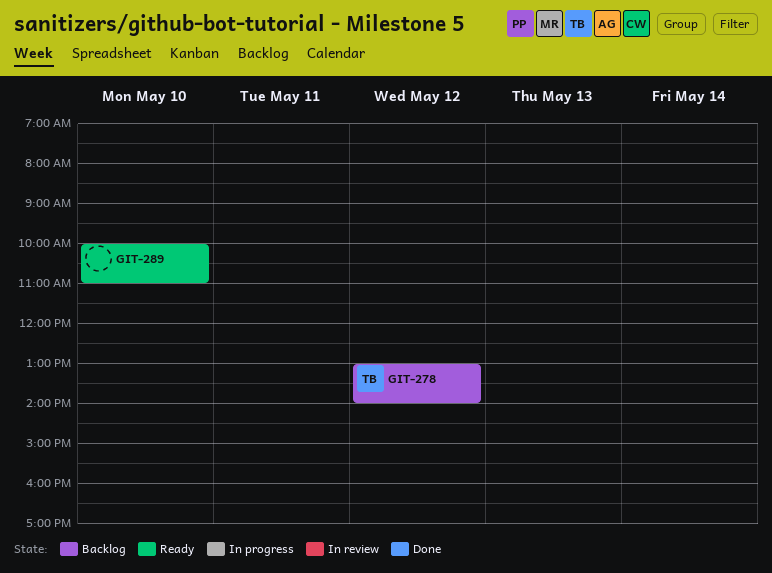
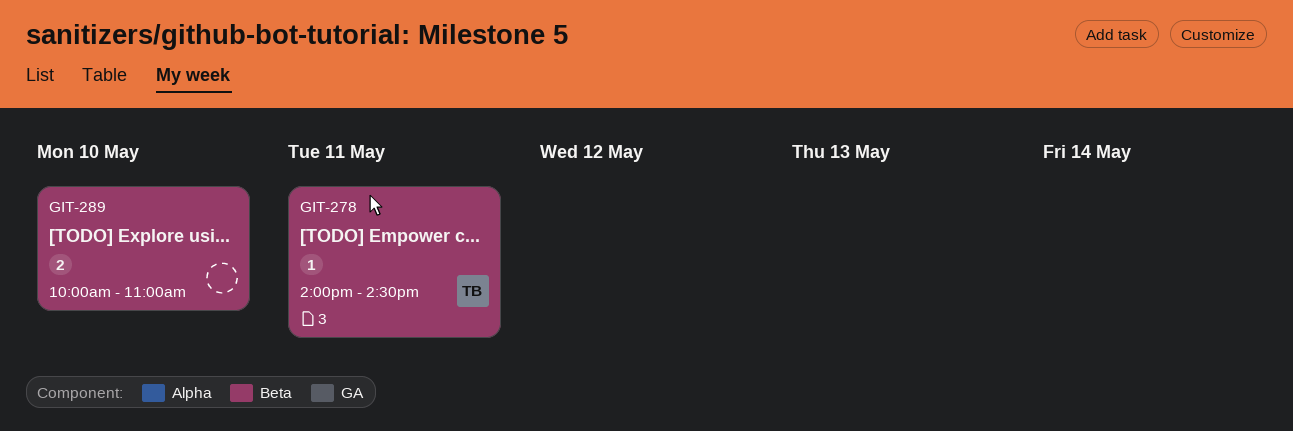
GIT-278, day: May 12 -> May 11
GIT-278, begins: 13:00 -> 14:00
GIT-278, ends: 14:00 -> 14:30

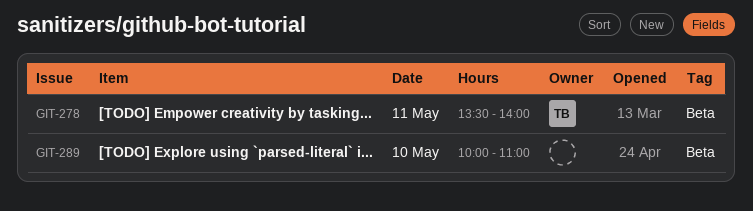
GIT-278, begins: 14:00 -> 13:30
GIT-278, ends: 14:30 -> 14:00

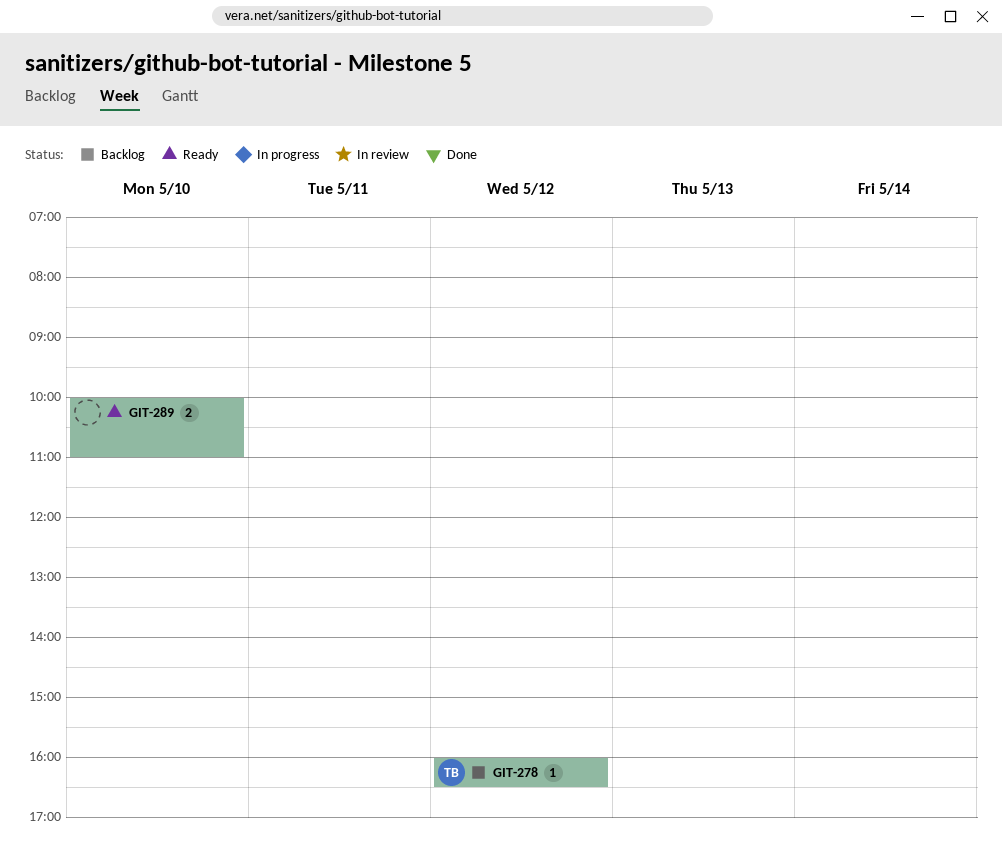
GIT-278, day: May 11 -> May 12
GIT-278, begins: 13:30 -> 16:00
GIT-278, ends: 14:00 -> 16:30

